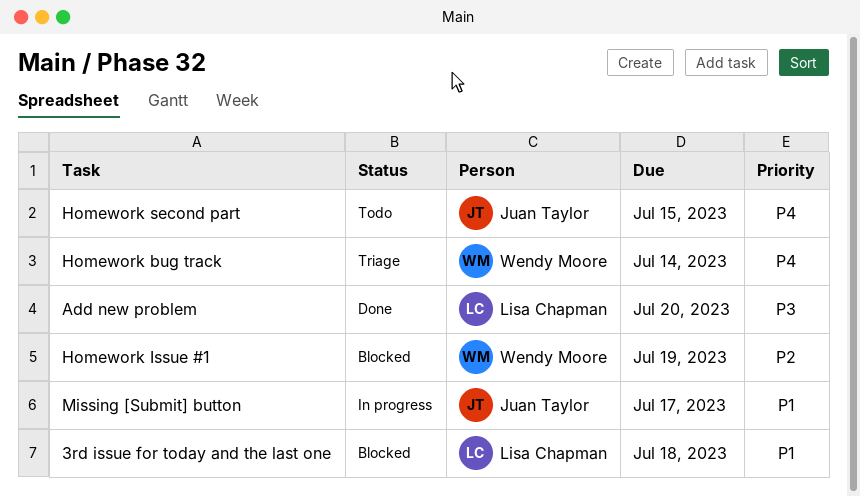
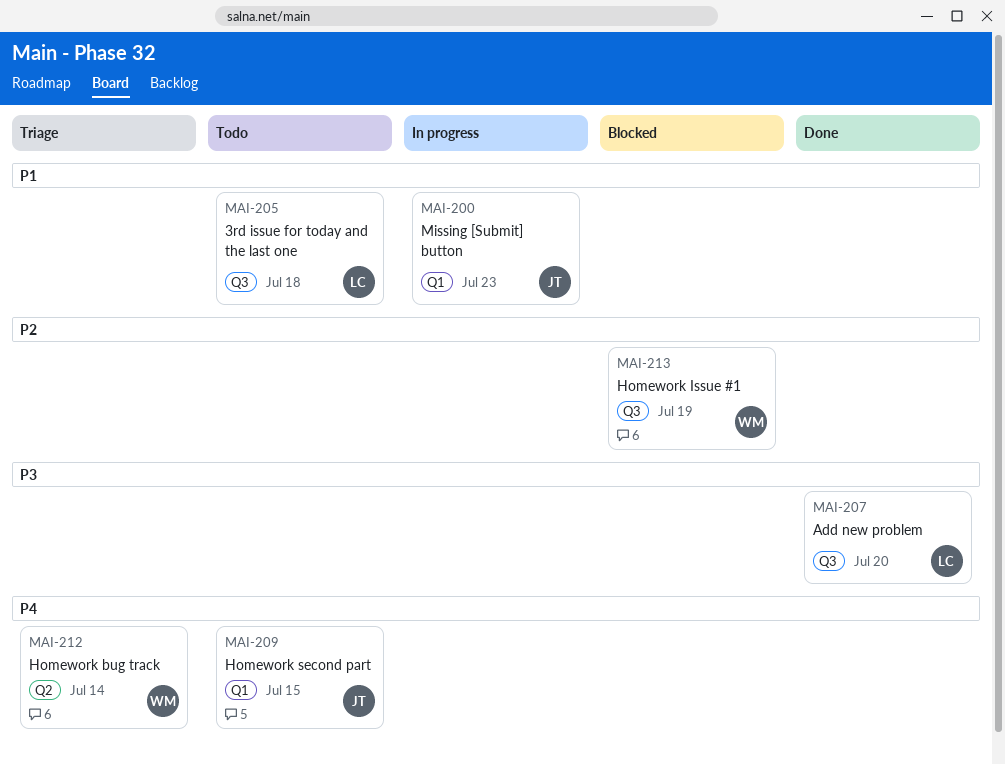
3rd issue for today and the last one, status: Blocked -> Todo
Missing [Submit] button, due: Jul 17 -> Jul 23

